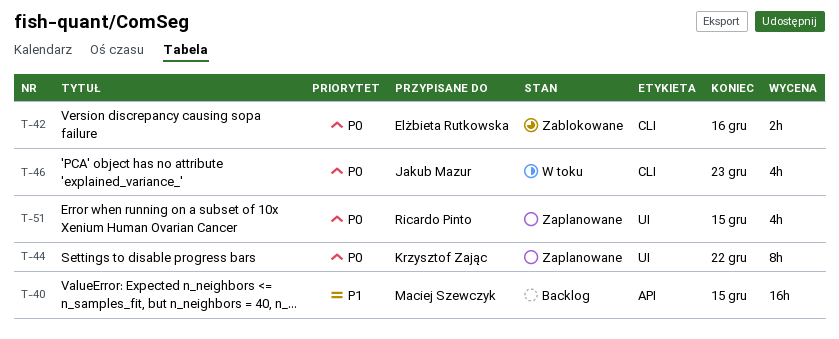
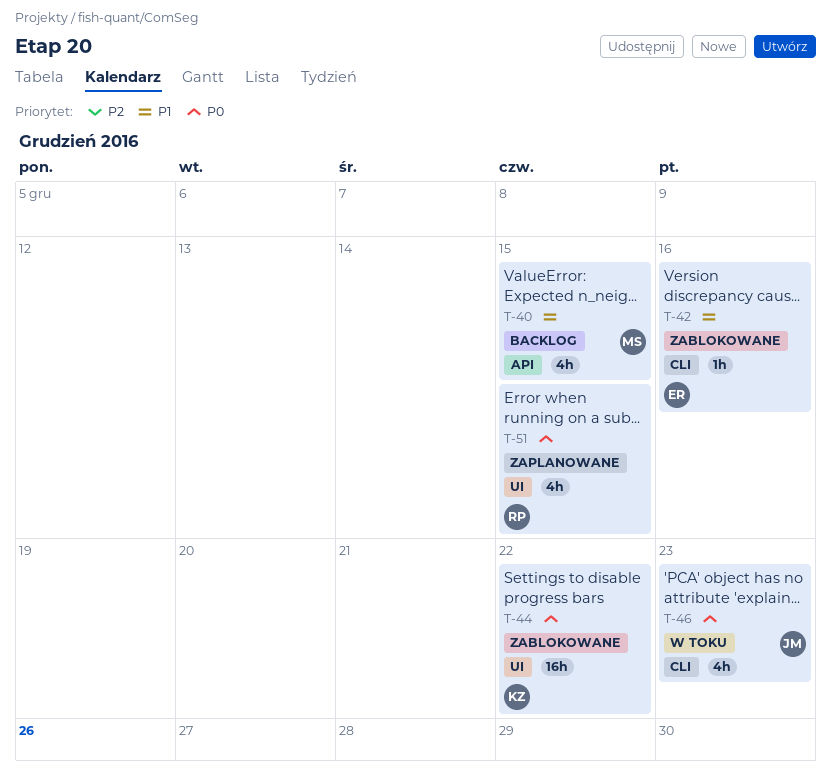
T-40, estimate: 16h -> 4h
T-42, priority: P0 -> P1
T-42, estimate: 2h -> 1h
T-44, status: Zaplanowane -> Zablokowane
T-44, estimate: 8h -> 16h

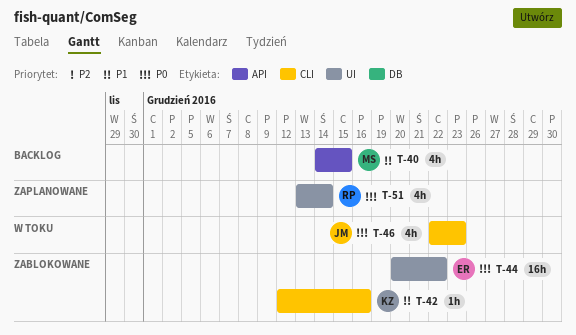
T-42, owner: ER -> KZ
T-44, owner: KZ -> ER
T-51, due: Dec 15 -> Dec 14

